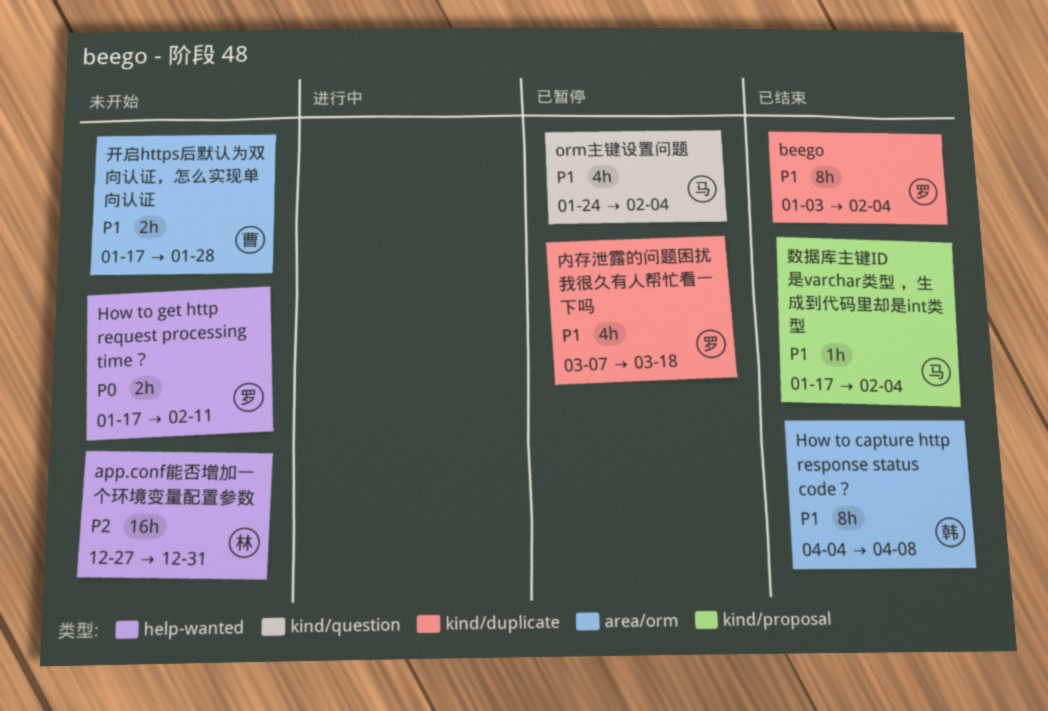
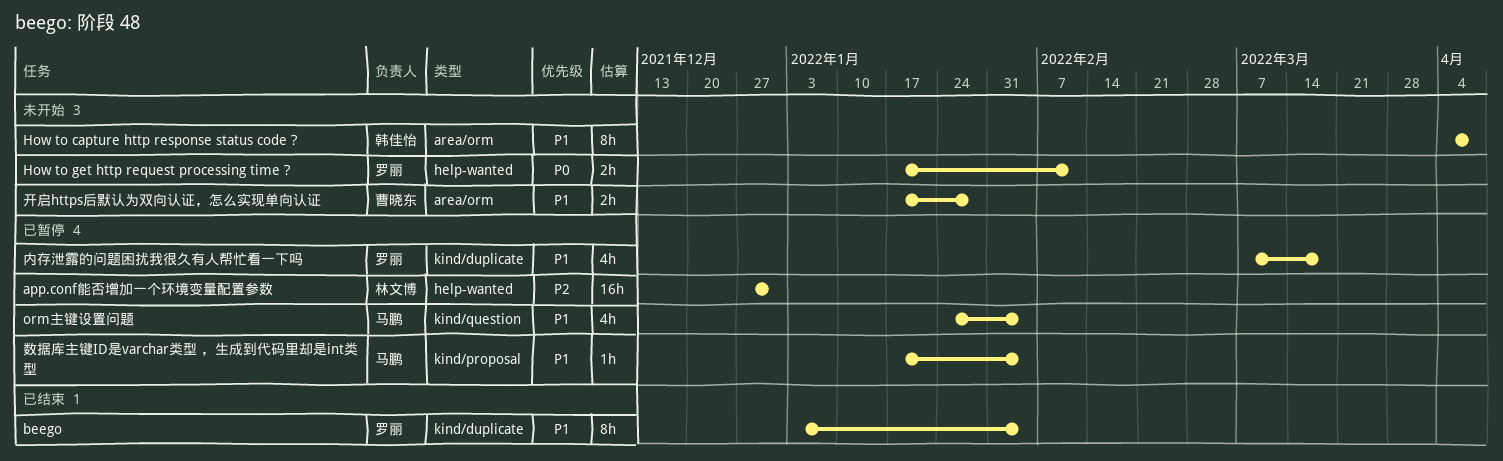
app.conf能否增加一个环境变量配置参数, status: 未开始 -> 已暂停
How to capture http response status code？, status: 已结束 -> 未开始
数据库主键ID是varchar类型 ，生成到代码里却是int类型, status: 已结束 -> 已暂停

